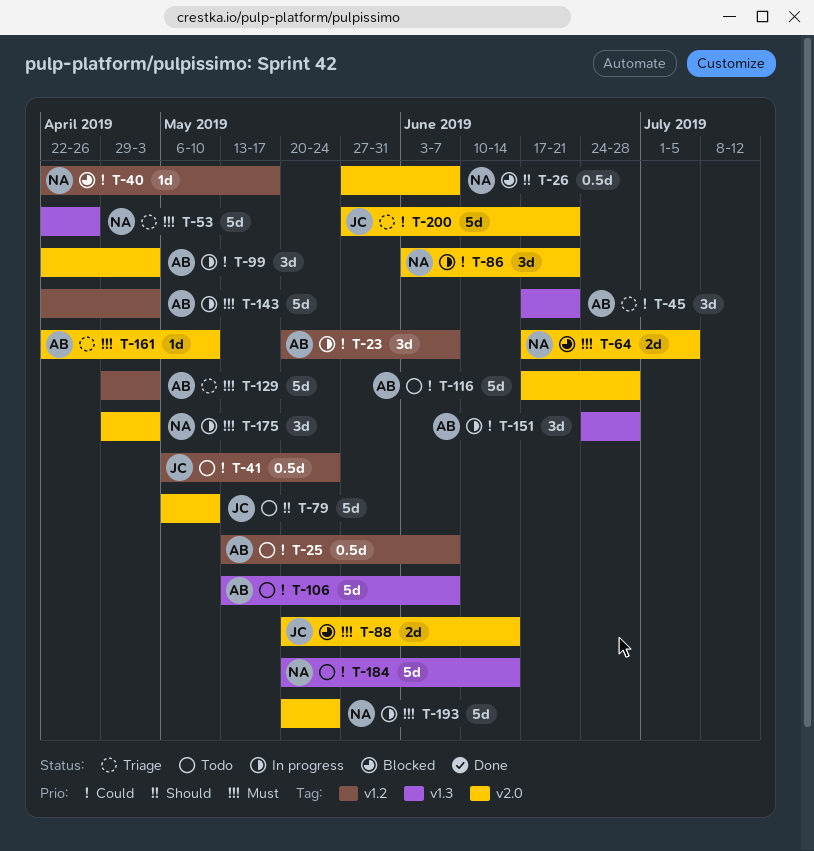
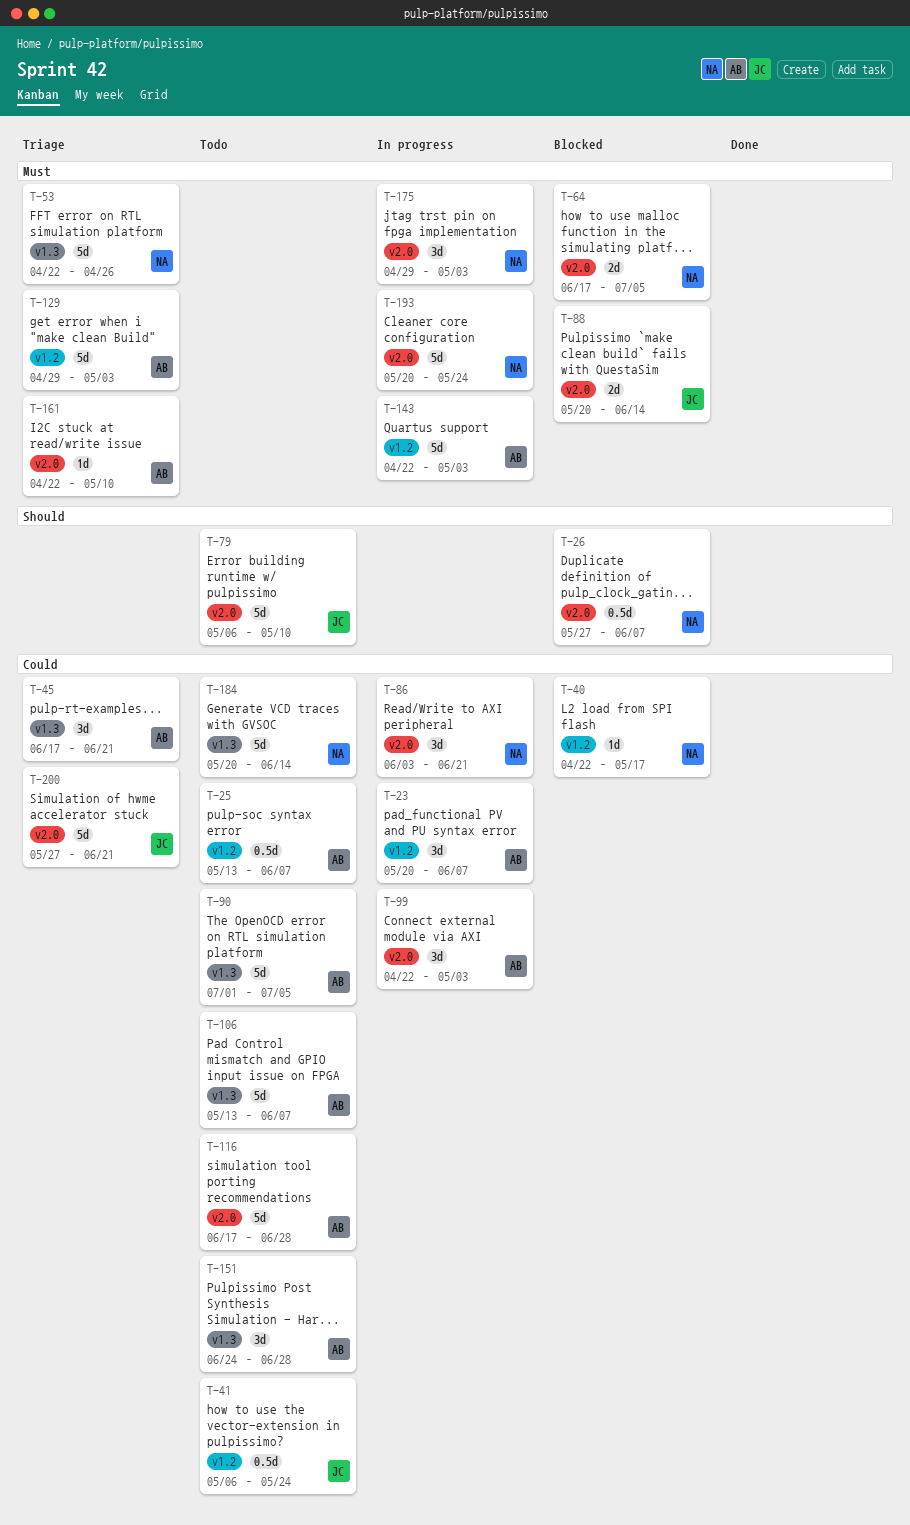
T-90: none -> present
T-151, status: In progress -> Todo

